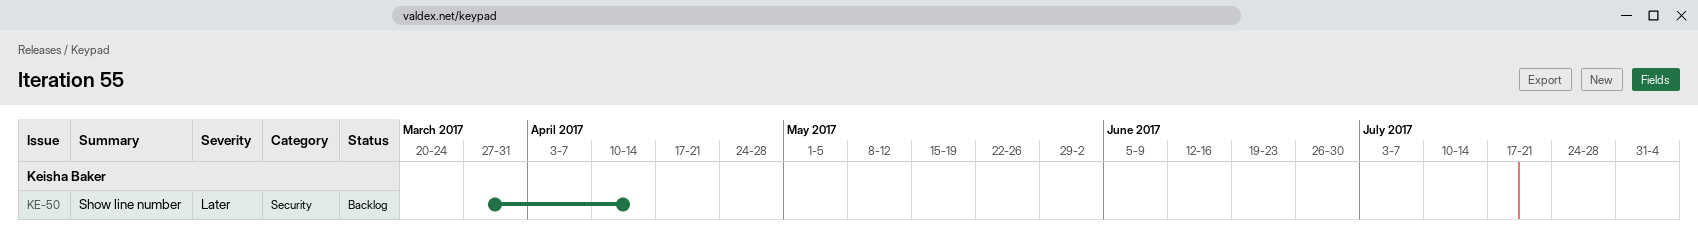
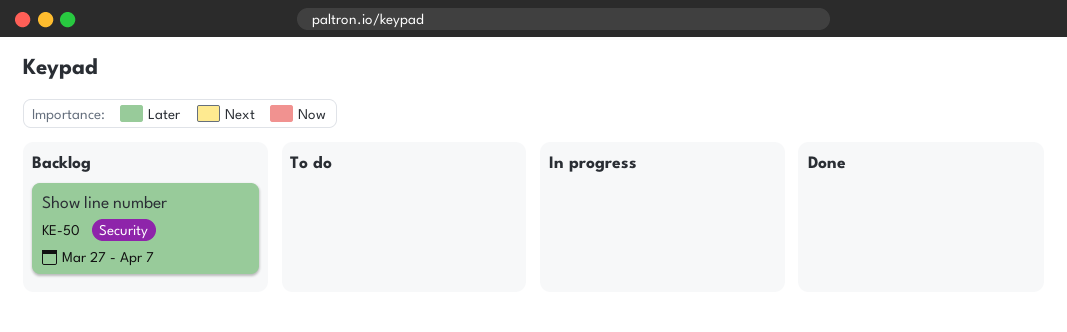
KE-50, due: Apr 14 -> Apr 7

